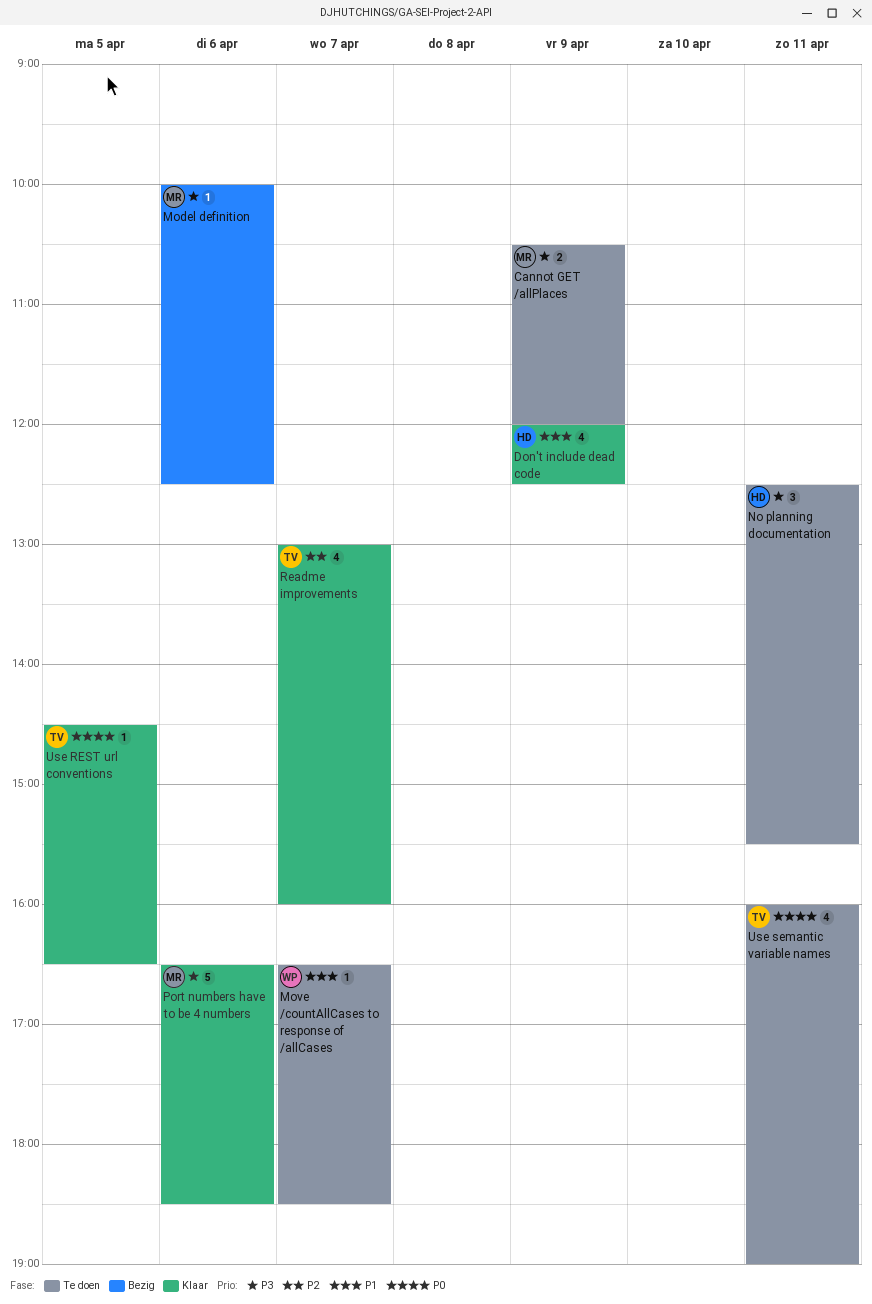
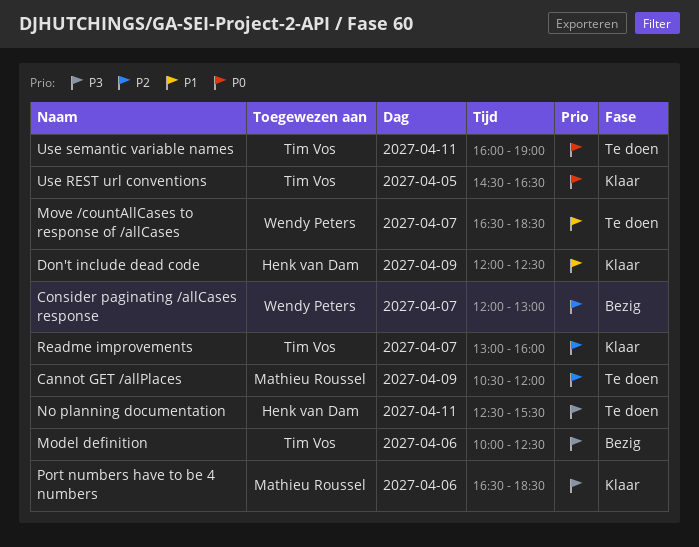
Cannot GET /allPlaces, priority: P3 -> P2
Consider paginating /allCases response: none -> present
Model definition, owner: Mathieu Roussel -> Tim Vos

